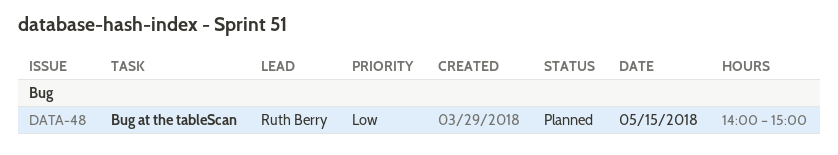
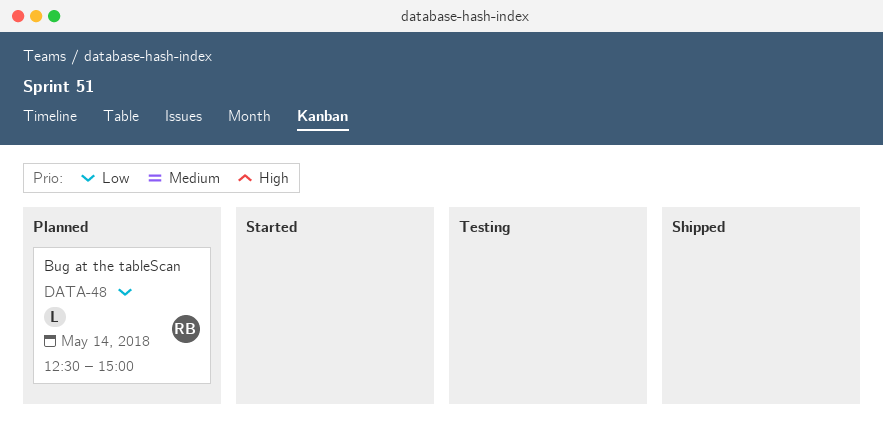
DATA-48, day: May 15 -> May 14
DATA-48, begins: 14:00 -> 12:30

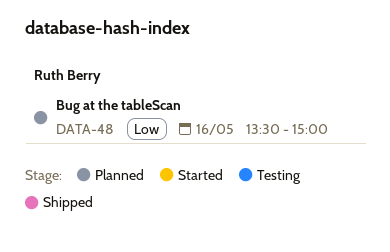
DATA-48, day: May 14 -> May 16
DATA-48, begins: 12:30 -> 13:30

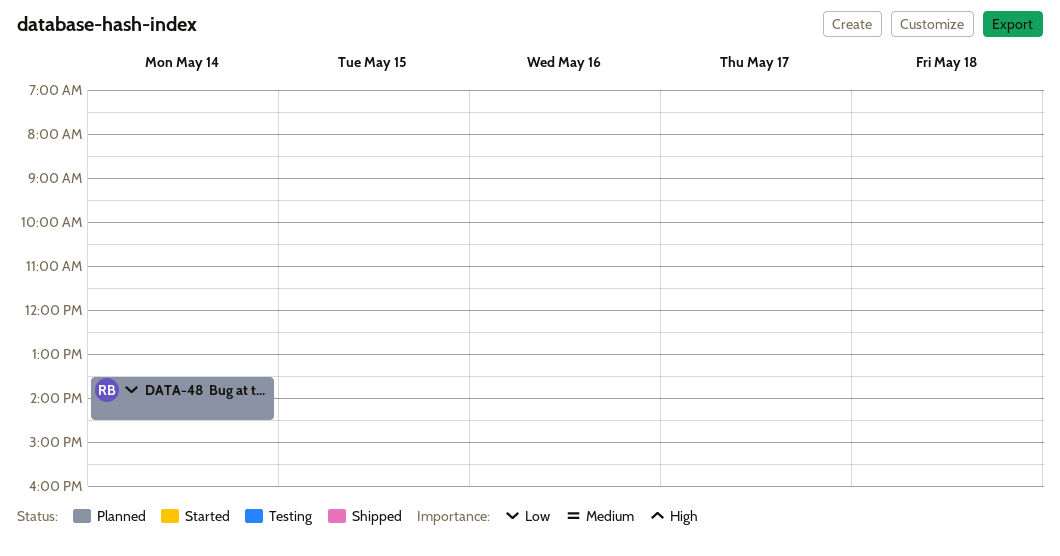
DATA-48, day: May 16 -> May 14
DATA-48, ends: 15:00 -> 14:30

